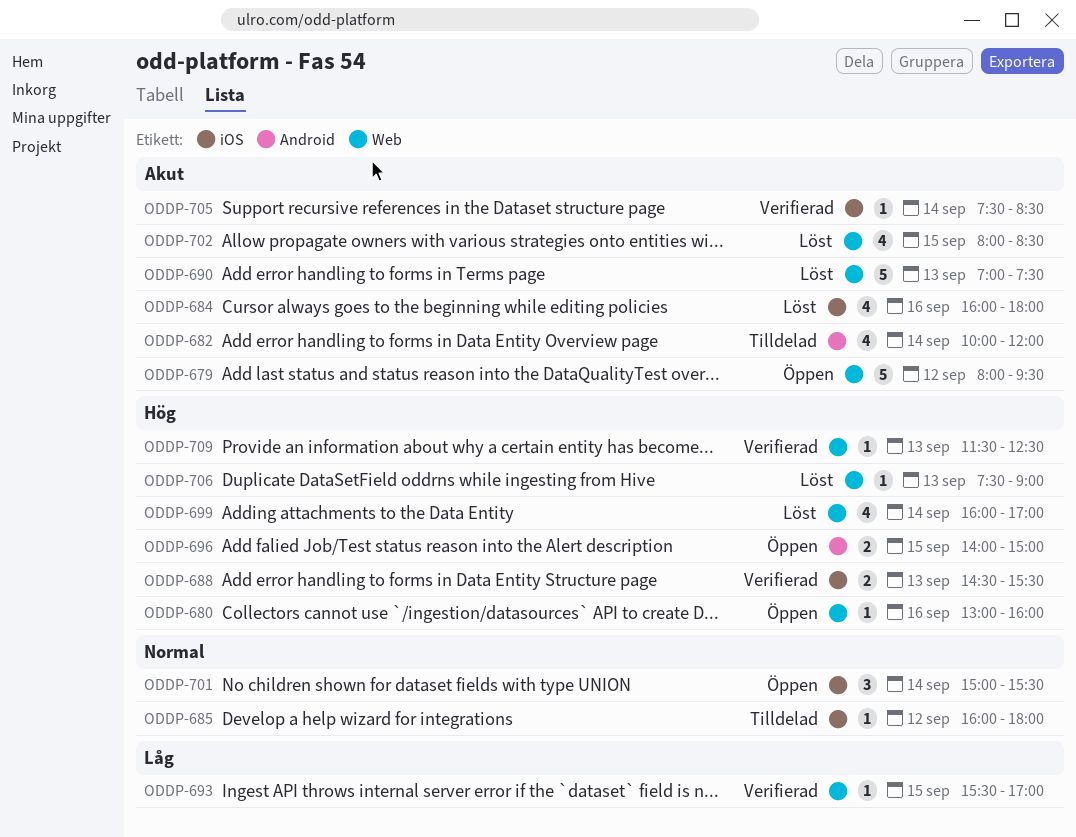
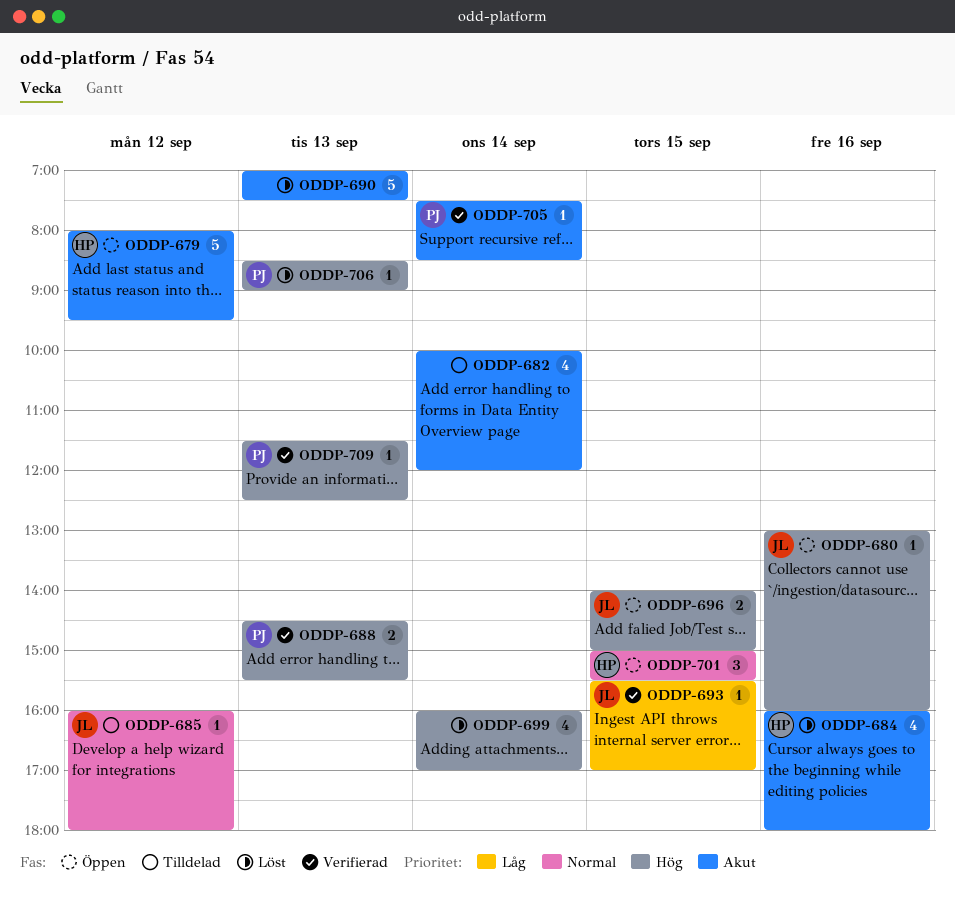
ODDP-701, day: Sep 14 -> Sep 15
ODDP-702: present -> none
ODDP-706, begins: 07:30 -> 08:30

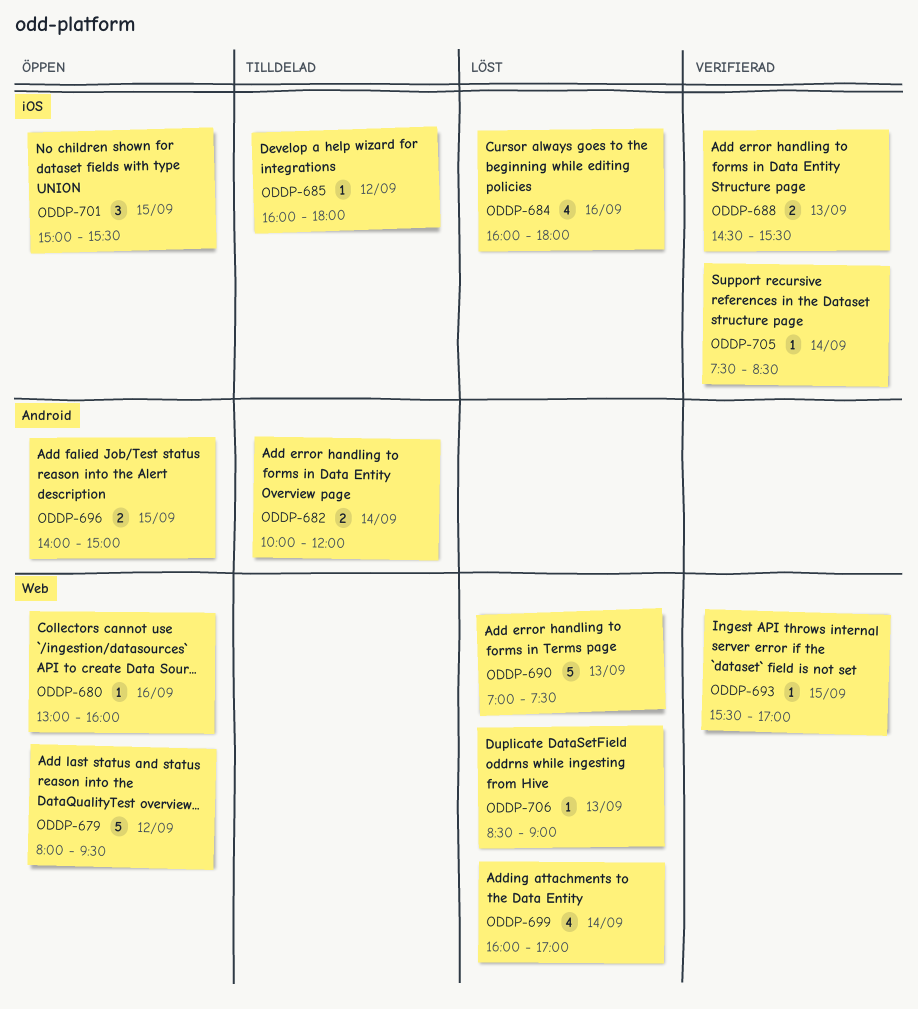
ODDP-682, estimate: 4 -> 2
ODDP-709: present -> none

